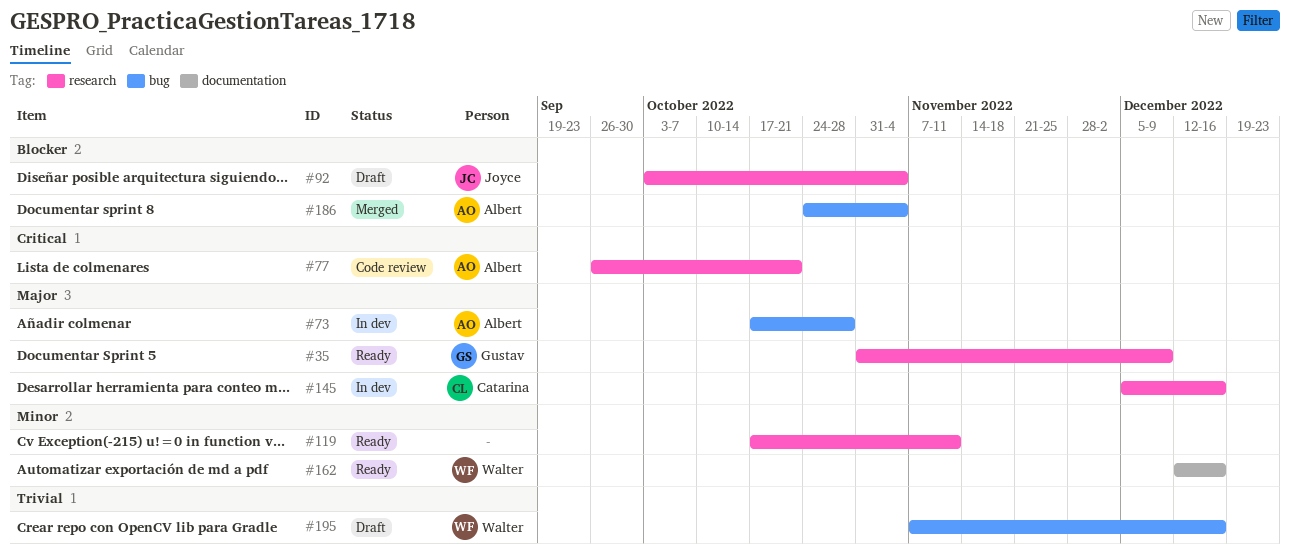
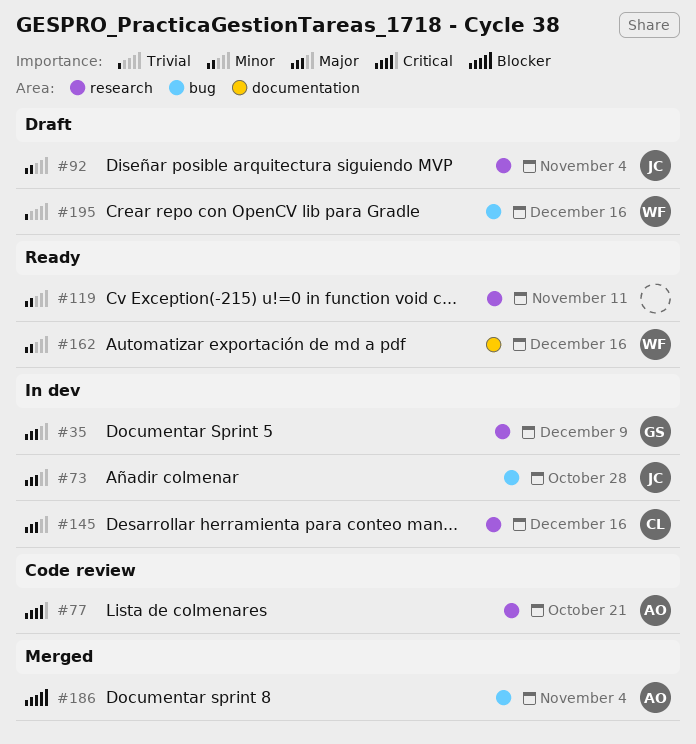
#35, status: Ready -> In dev
#73, owner: Albert -> Joyce
#92, priority: Blocker -> Minor

